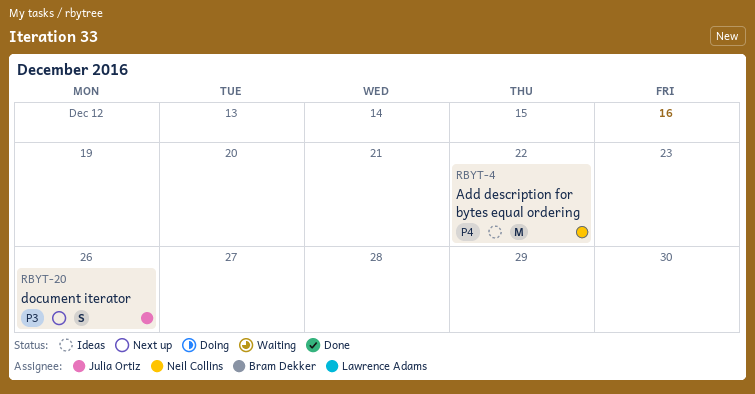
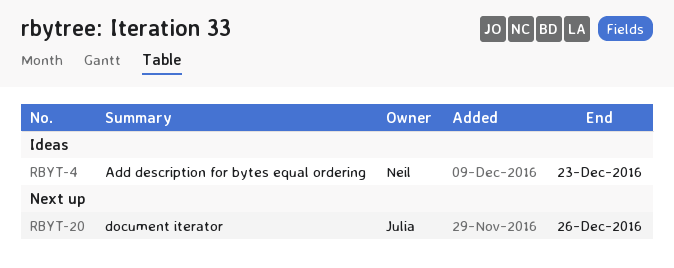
RBYT-4, due: Dec 22 -> Dec 23

